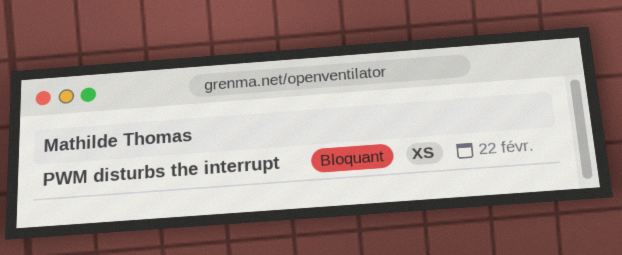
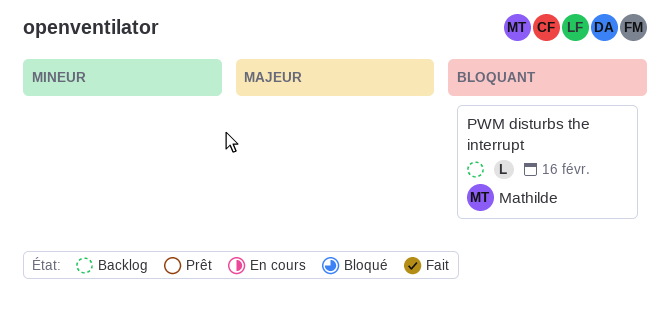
PWM disturbs the interrupt, estimate: XS -> L
PWM disturbs the interrupt, due: Feb 22 -> Feb 16

